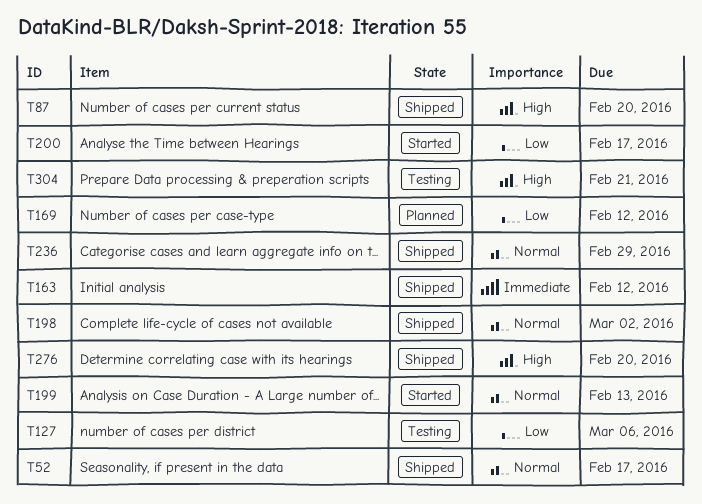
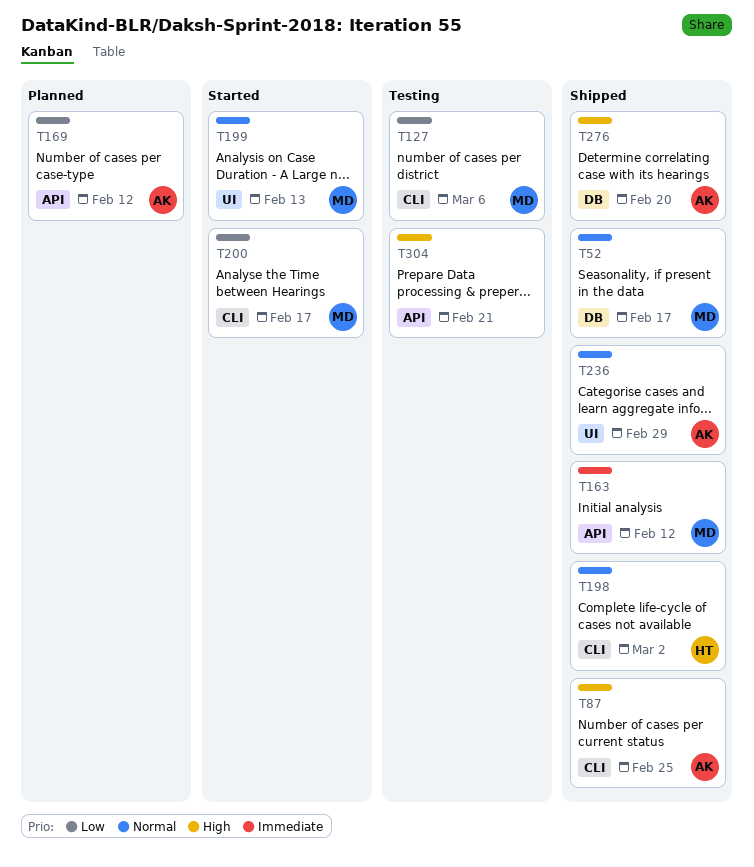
T87, due: Feb 20 -> Feb 25

